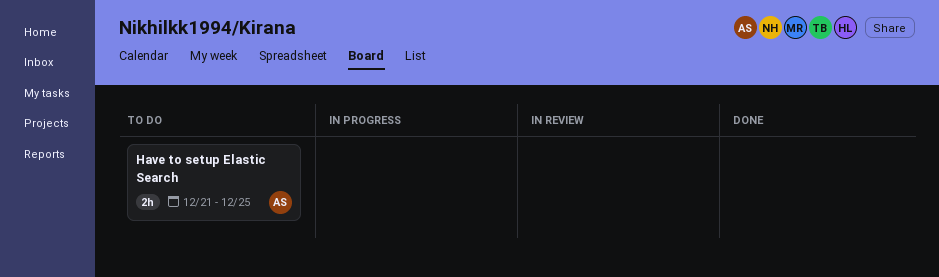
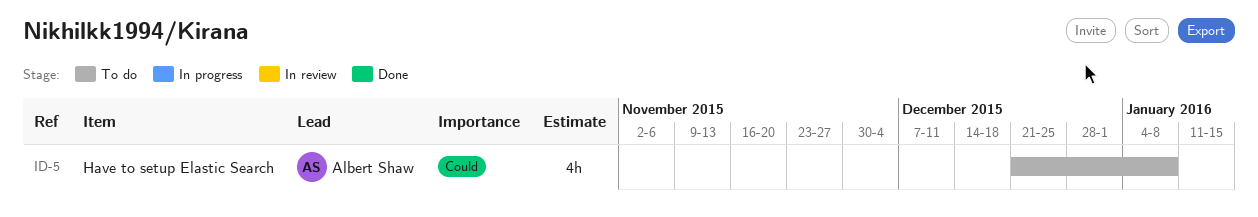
Have to setup Elastic Search, estimate: 2h -> 4h
Have to setup Elastic Search, due: Dec 25 -> Jan 8

